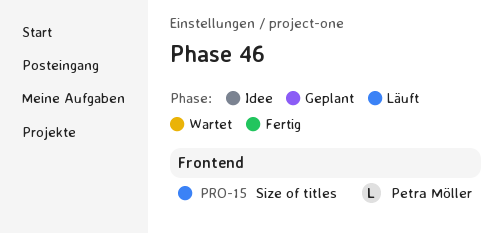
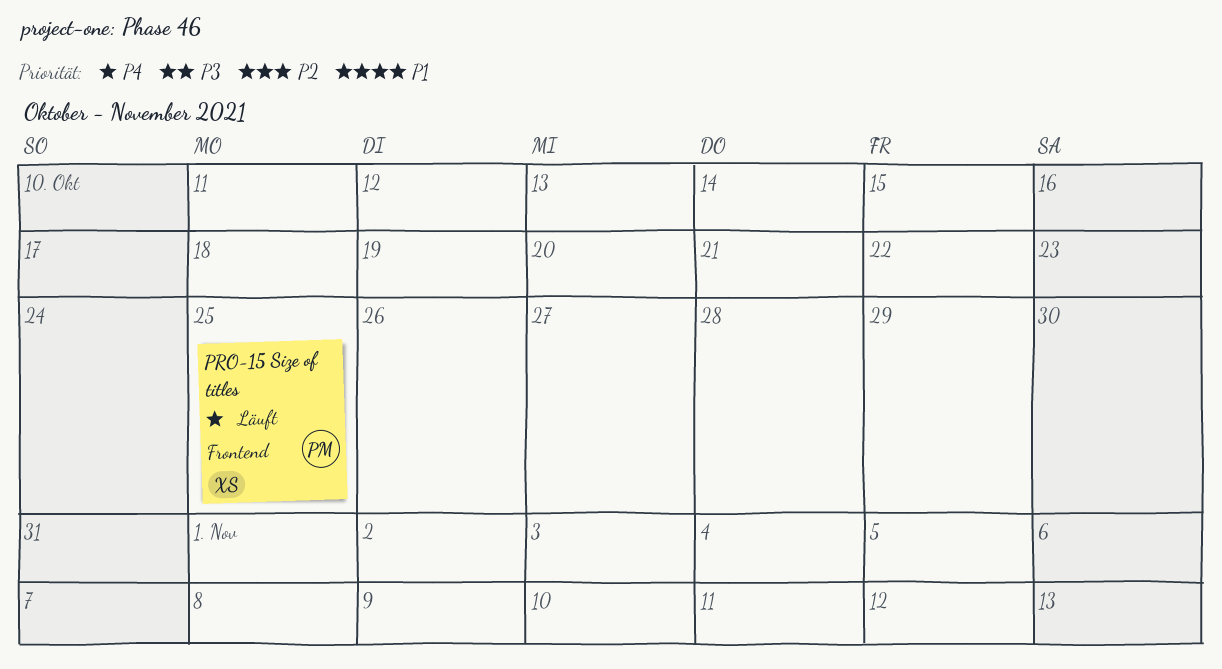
PRO-15, estimate: L -> XS

